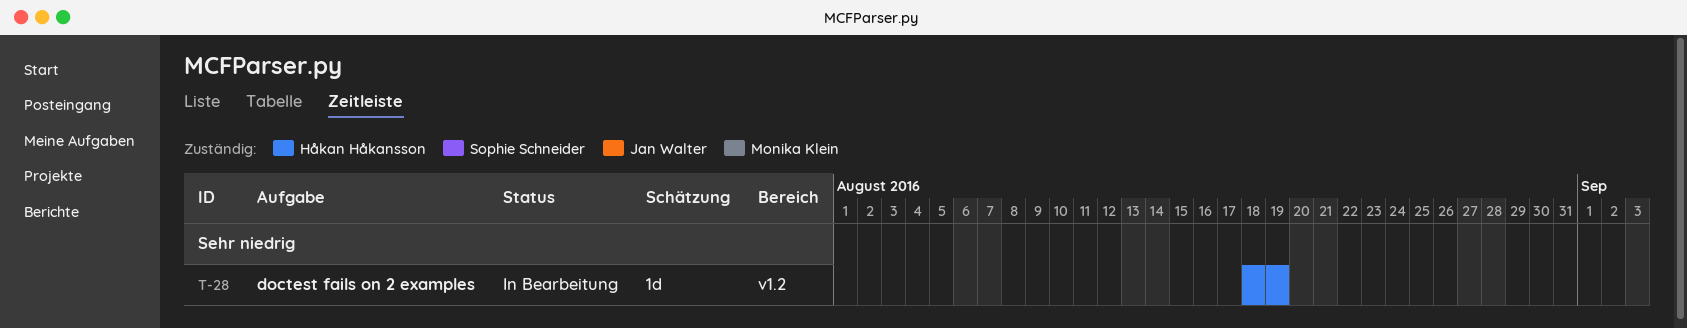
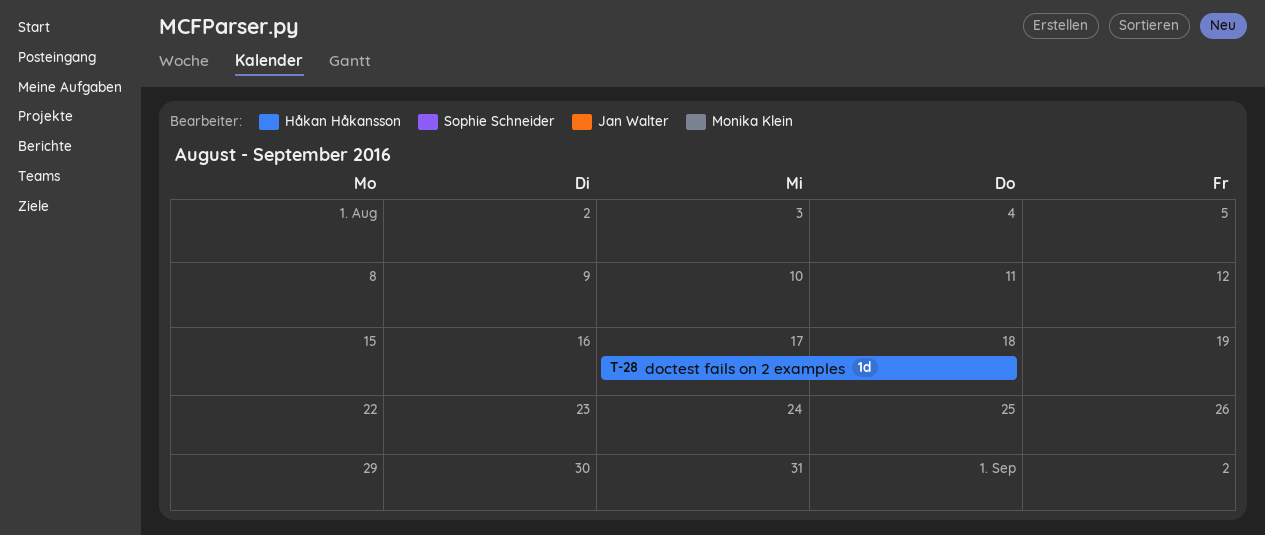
T-28, start: Aug 18 -> Aug 17
T-28, due: Aug 19 -> Aug 18

